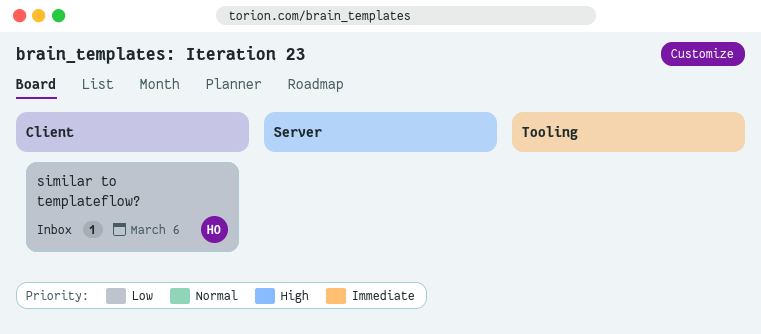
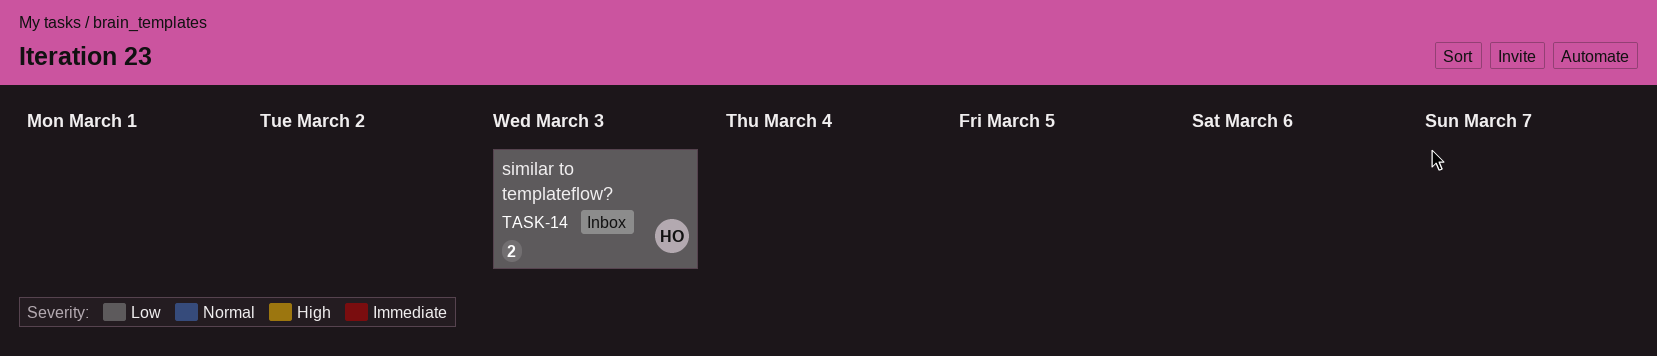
similar to templateflow?, estimate: 1 -> 2
similar to templateflow?, due: Mar 6 -> Mar 3

